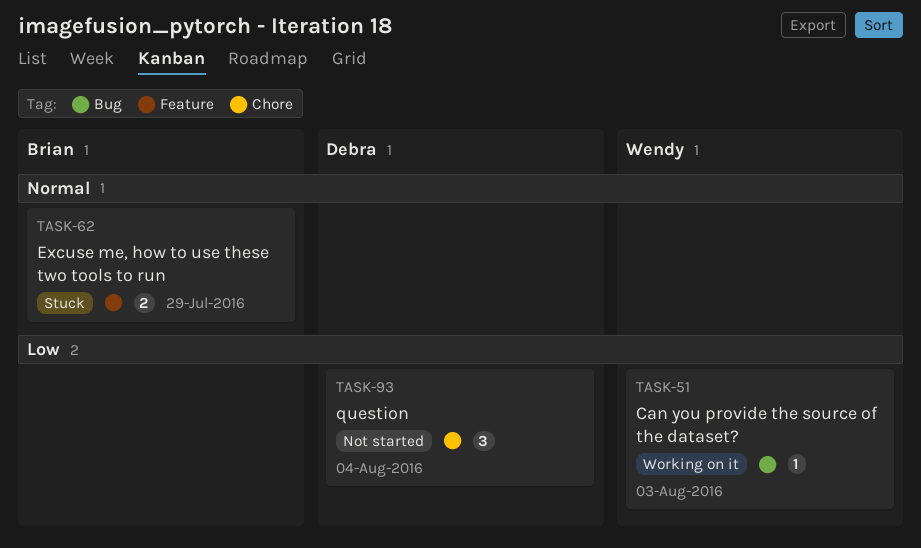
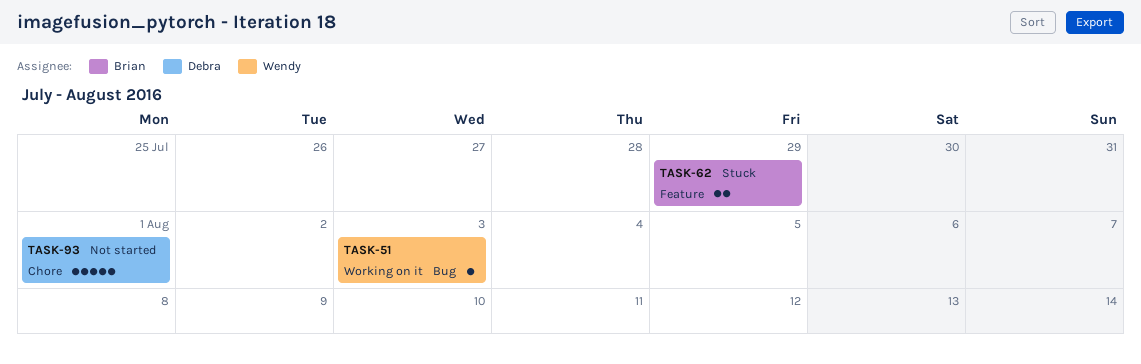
TASK-93, estimate: 3 -> 5
TASK-93, due: Aug 4 -> Aug 1

